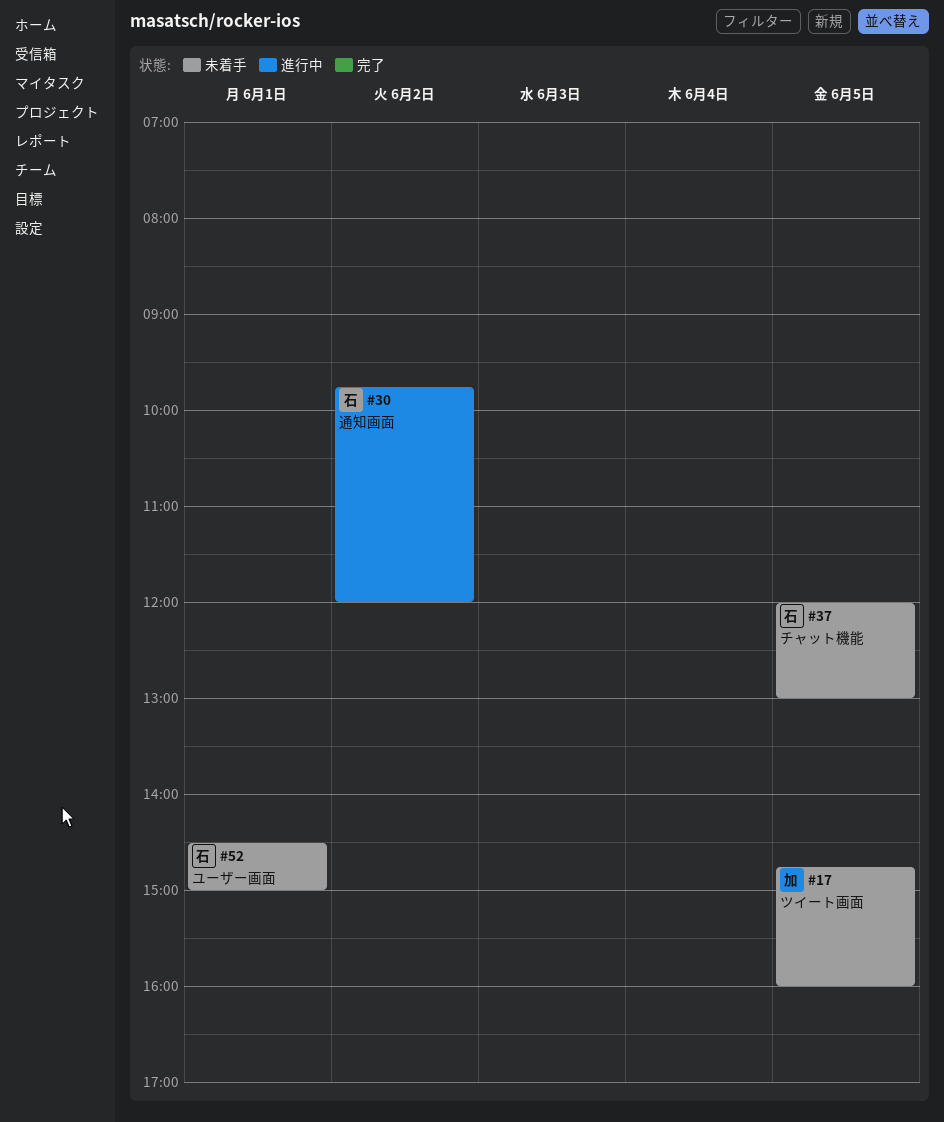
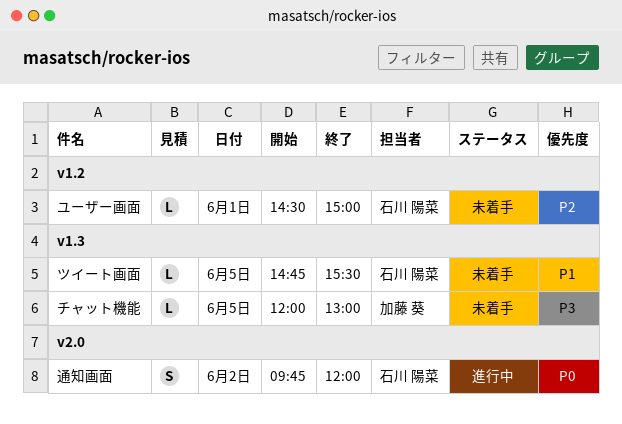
チャット機能, owner: 石川 陽菜 -> 加藤 葵
ツイート画面, owner: 加藤 葵 -> 石川 陽菜
ツイート画面, ends: 16:00 -> 15:30

